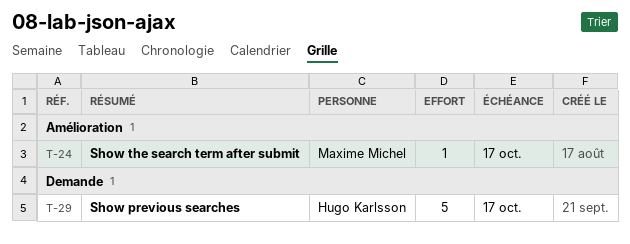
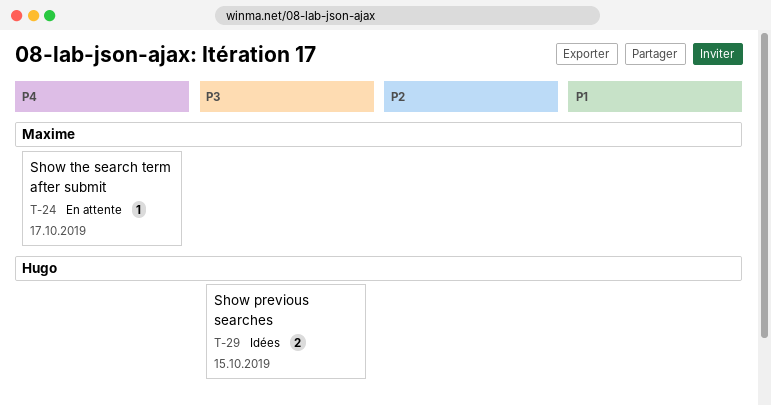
T-29, estimate: 5 -> 2
T-29, due: Oct 17 -> Oct 15

